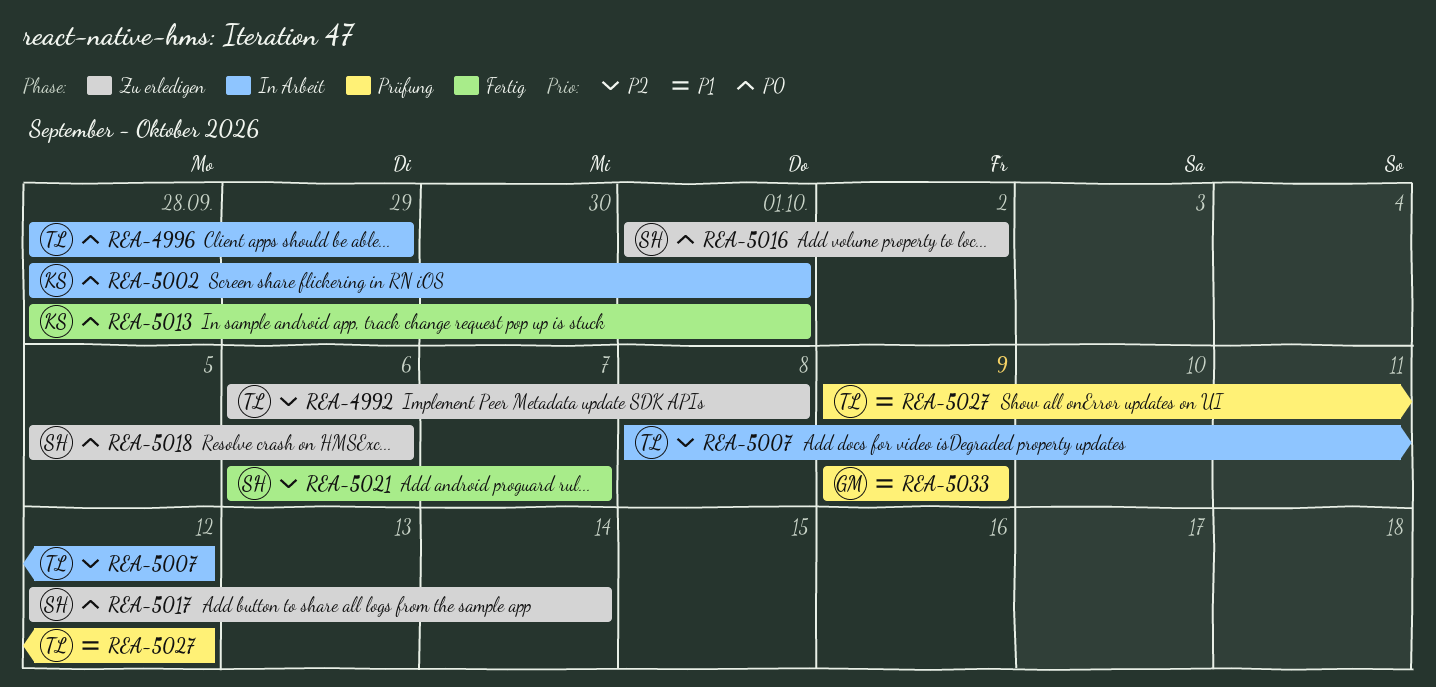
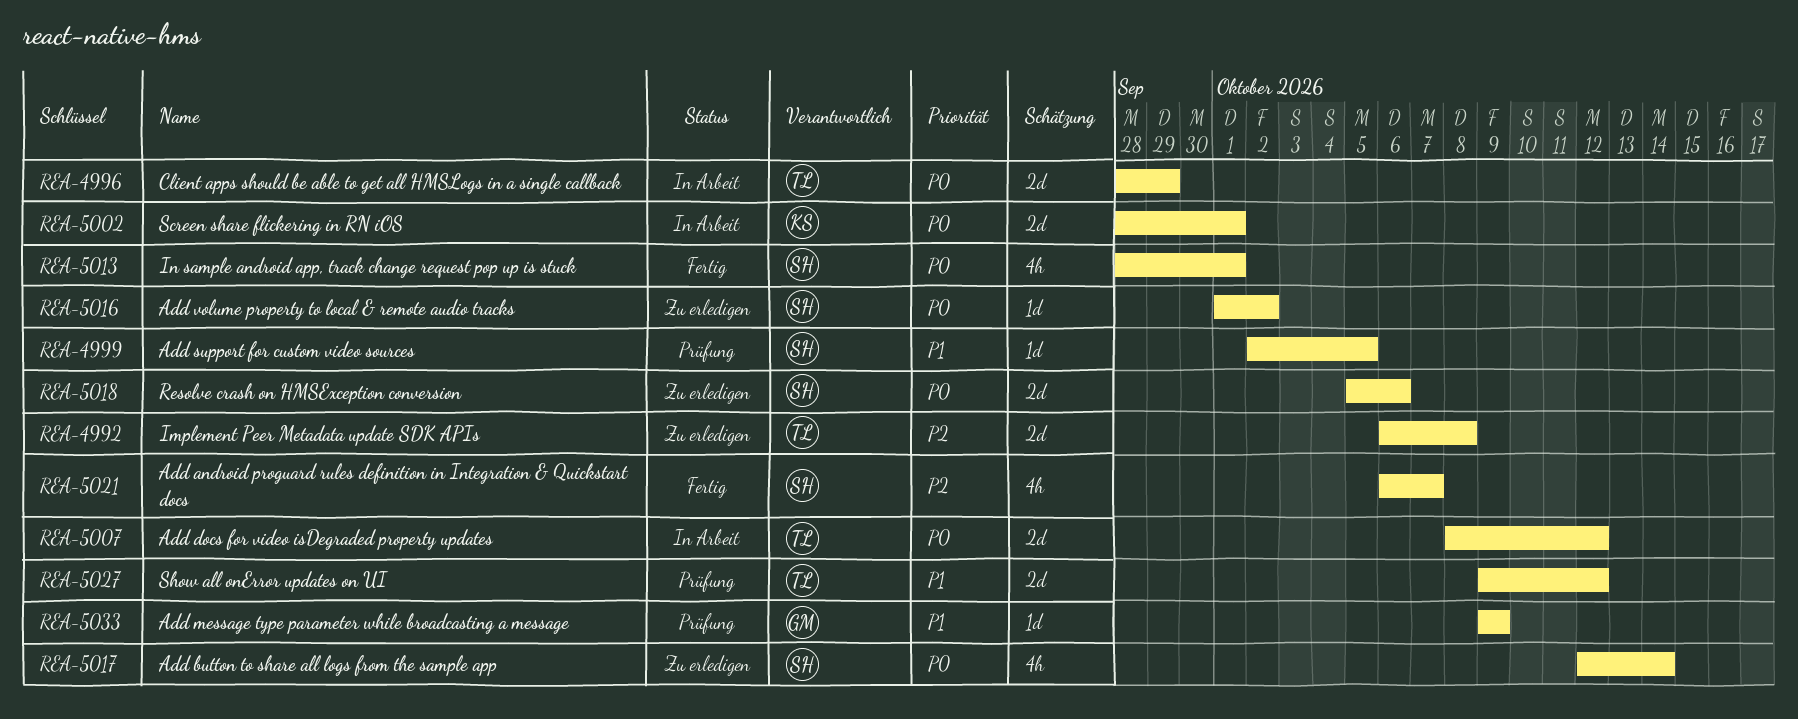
REA-4999: none -> present
REA-5007, priority: P2 -> P0
REA-5013, owner: KS -> SH

